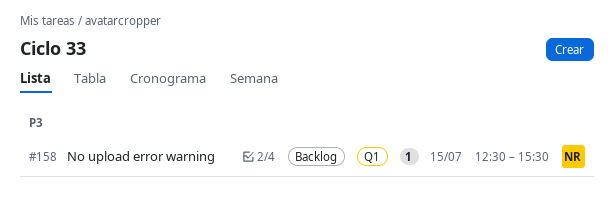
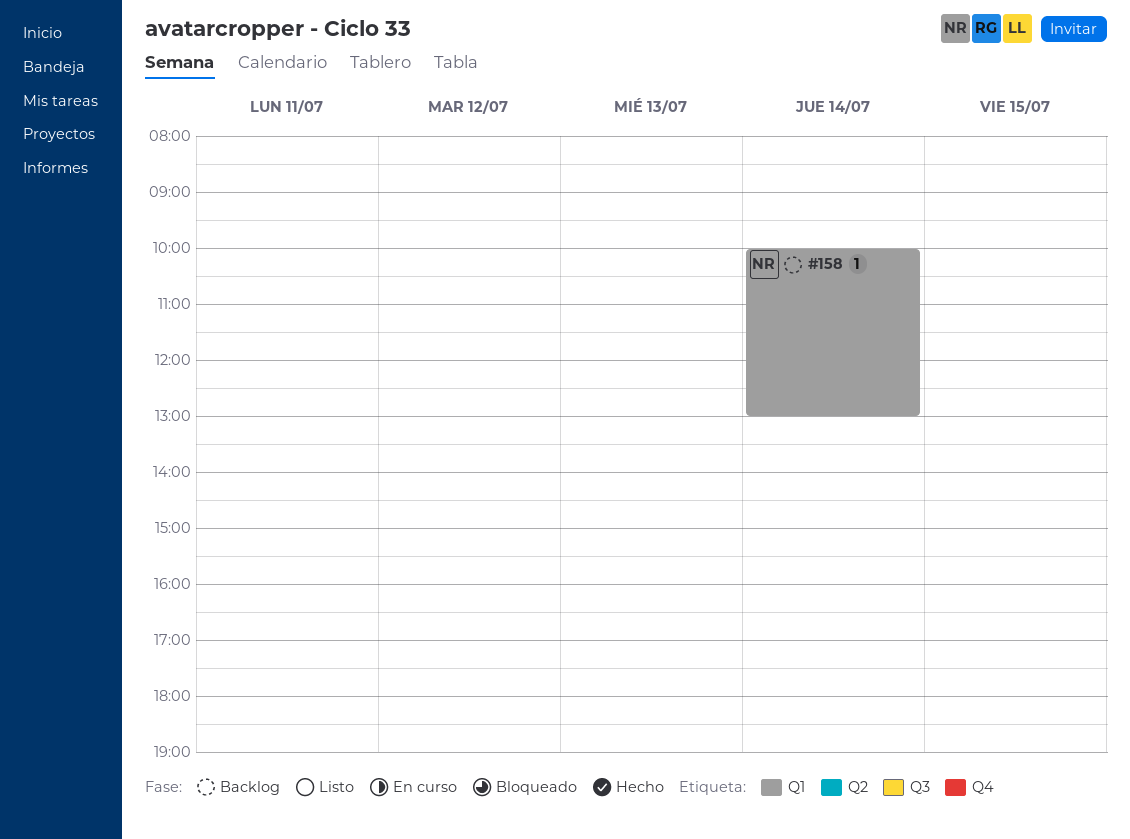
#158, day: Jul 15 -> Jul 14
#158, begins: 12:30 -> 10:00
#158, ends: 15:30 -> 13:00

